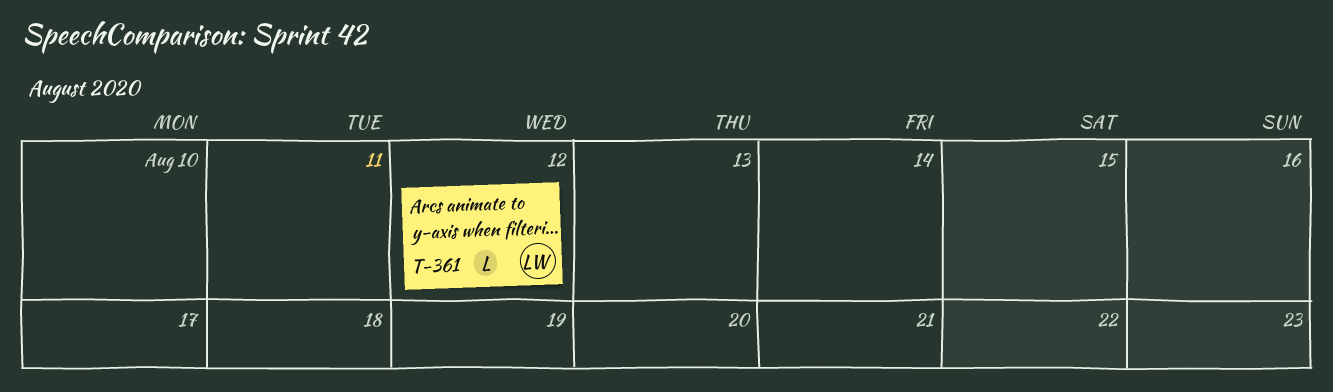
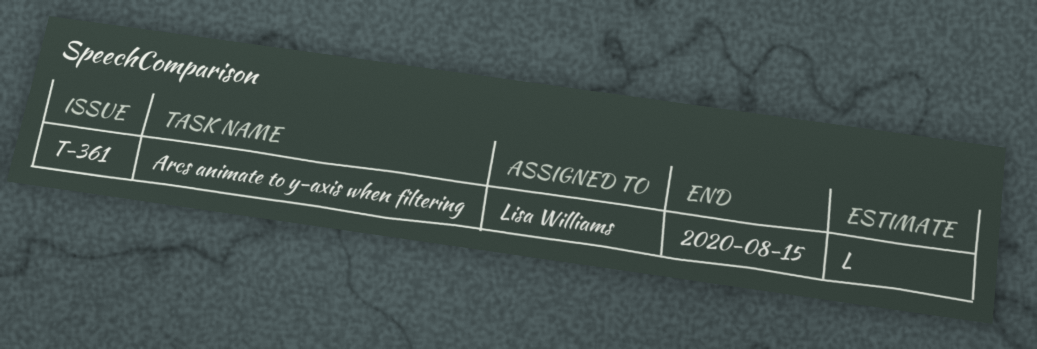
T-361, due: Aug 12 -> Aug 15

